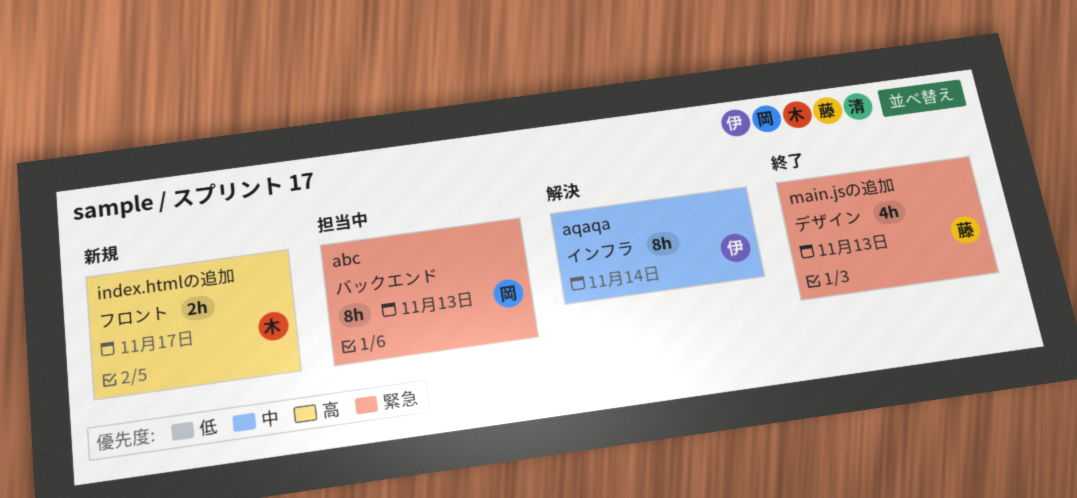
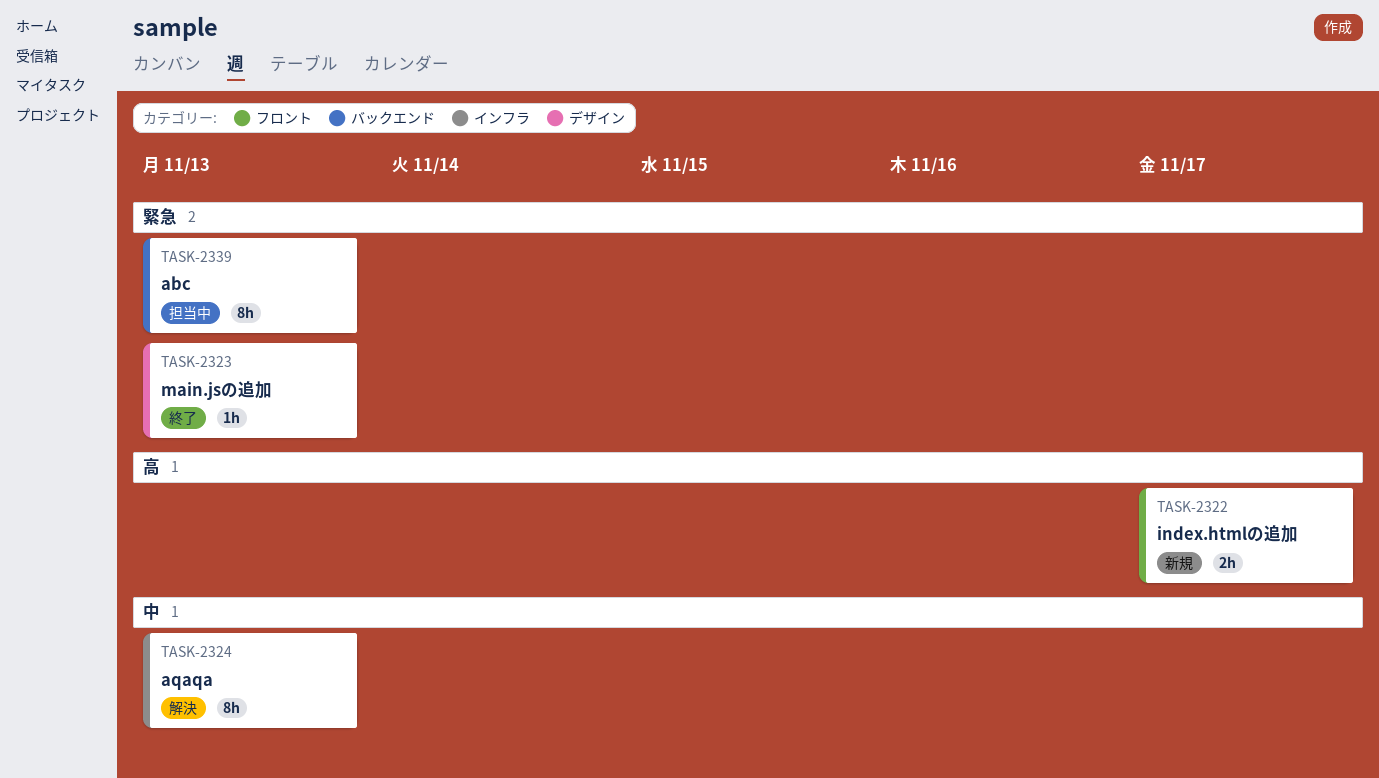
aqaqa, due: Nov 14 -> Nov 13
main.jsの追加, estimate: 4h -> 1h

